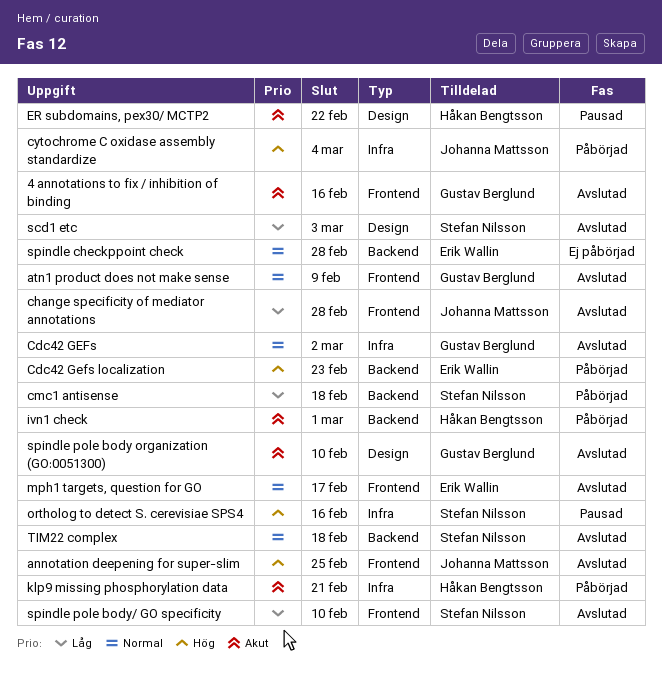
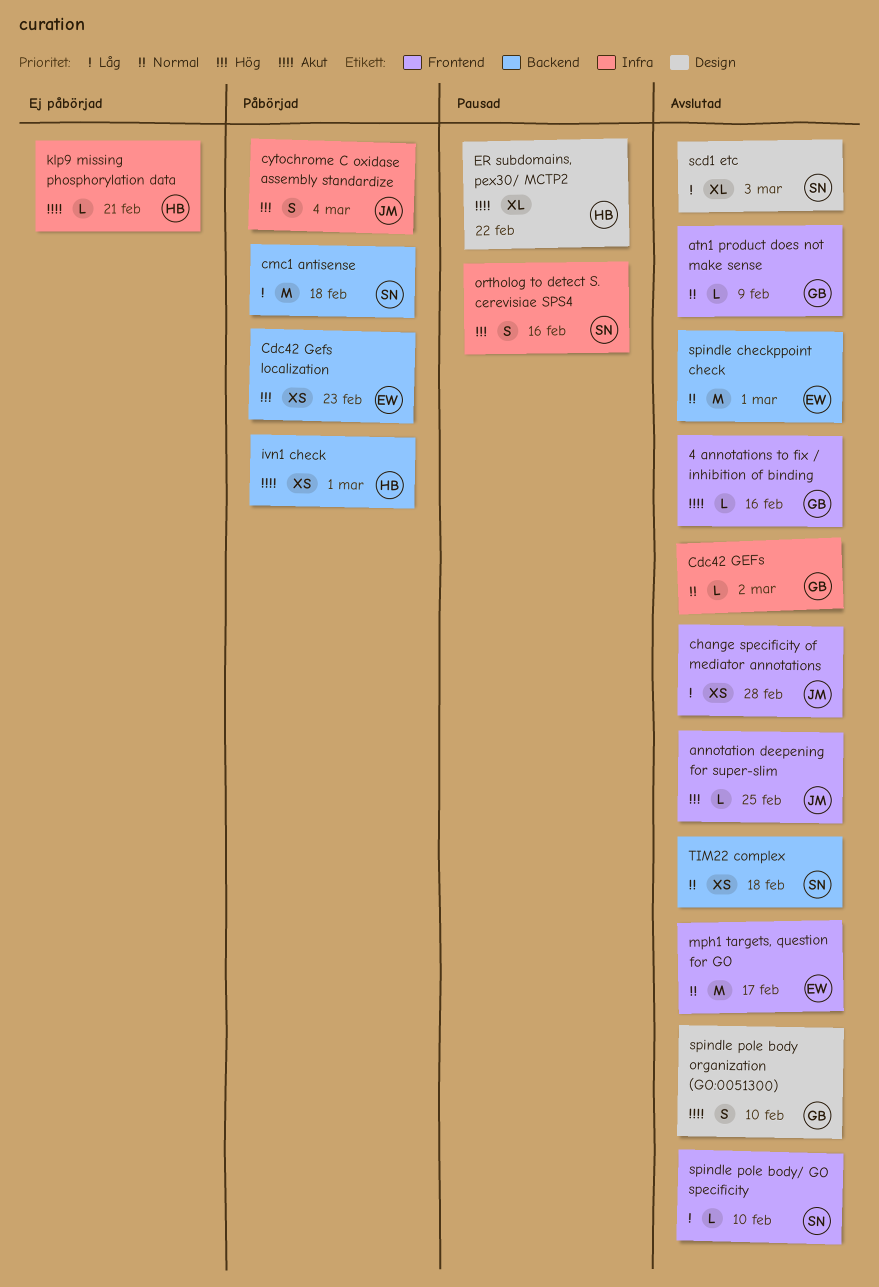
klp9 missing phosphorylation data, status: Påbörjad -> Ej påbörjad
spindle checkppoint check, status: Ej påbörjad -> Avslutad
spindle checkppoint check, due: Feb 28 -> Mar 1

